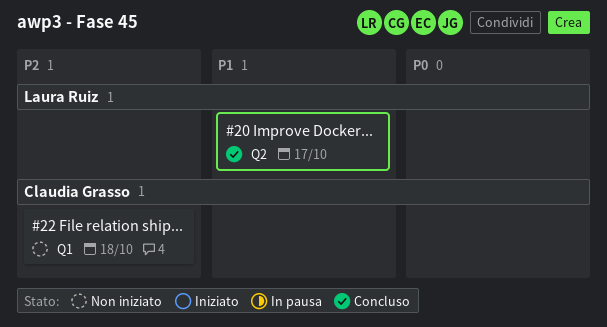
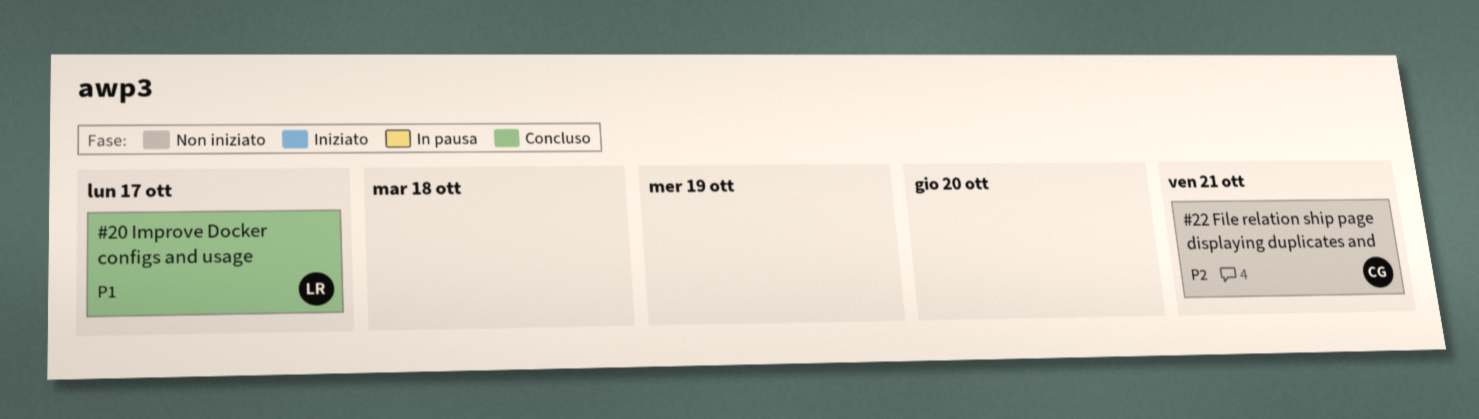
#22, due: Oct 18 -> Oct 21

